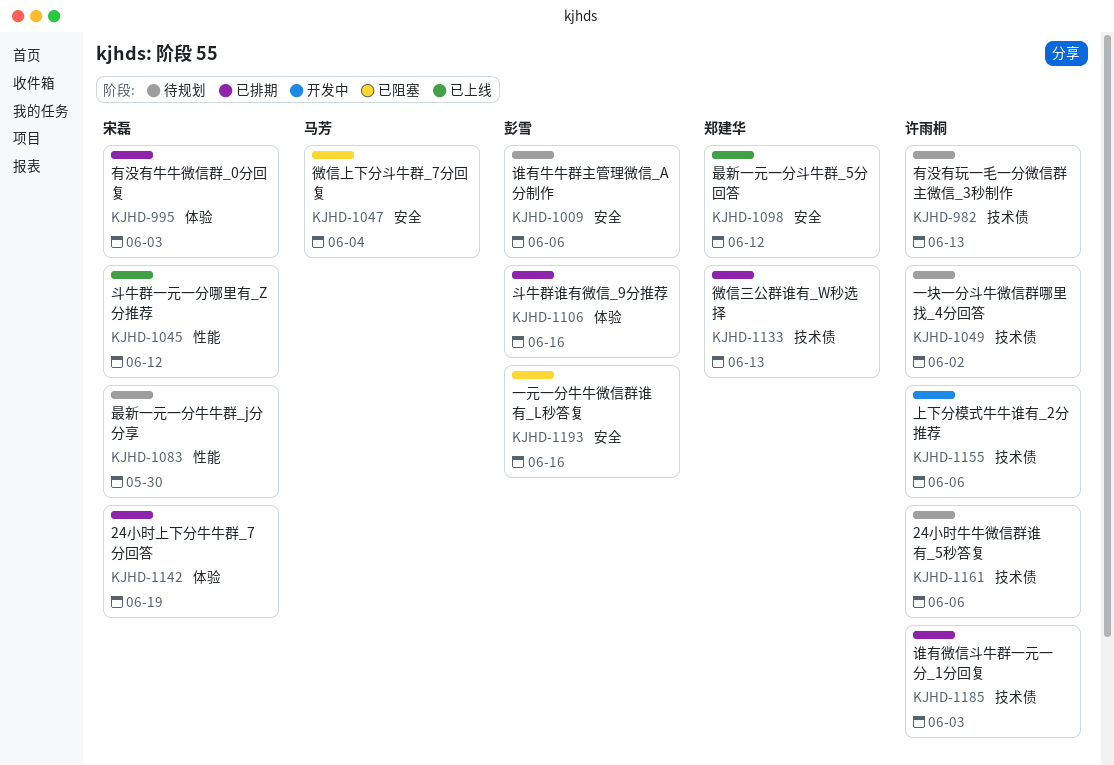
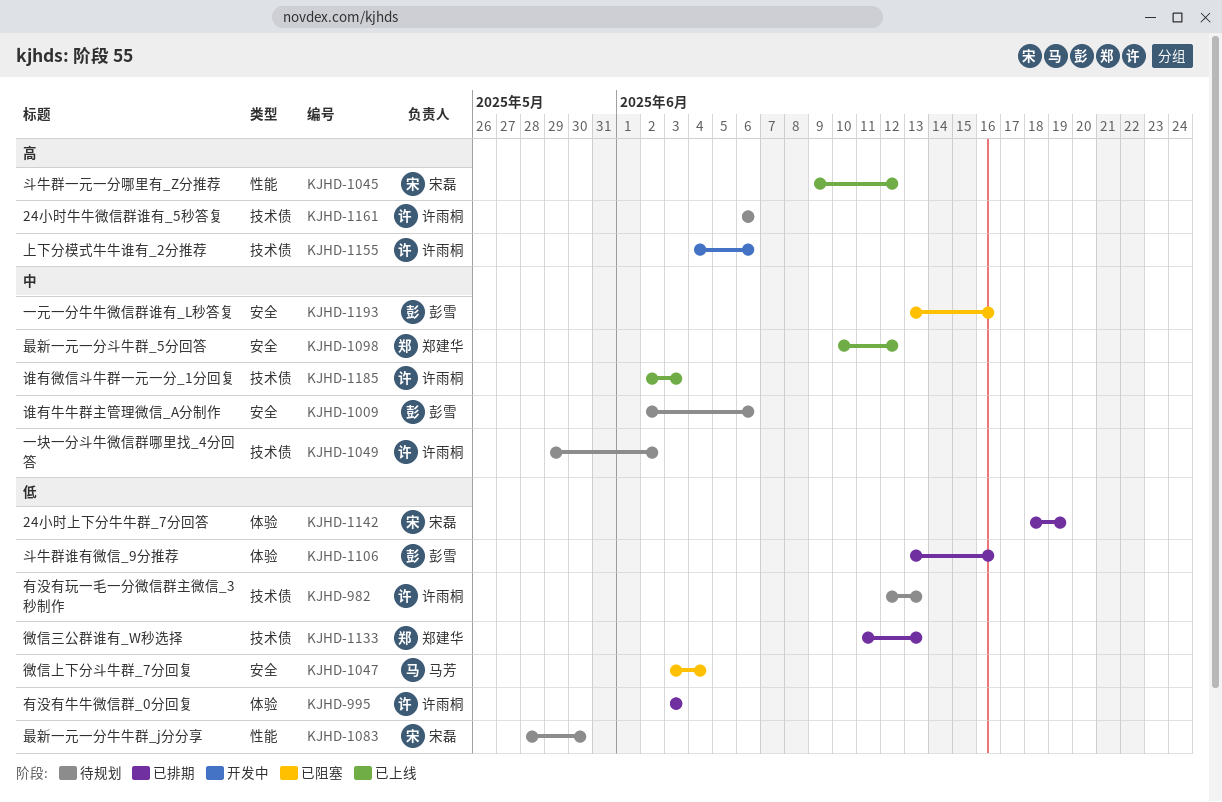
KJHD-995, owner: 宋磊 -> 许雨桐
KJHD-1185, status: 已排期 -> 已上线

